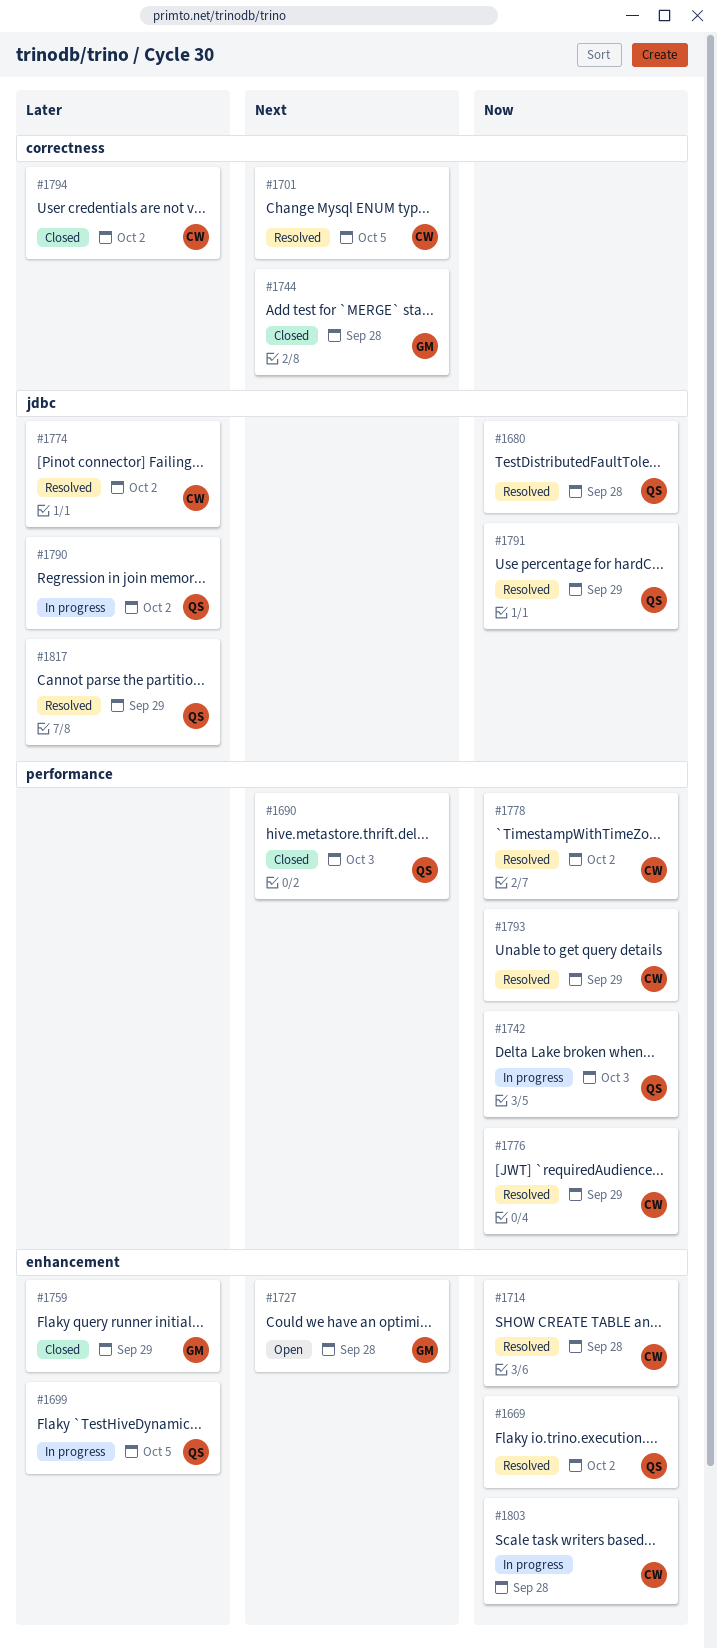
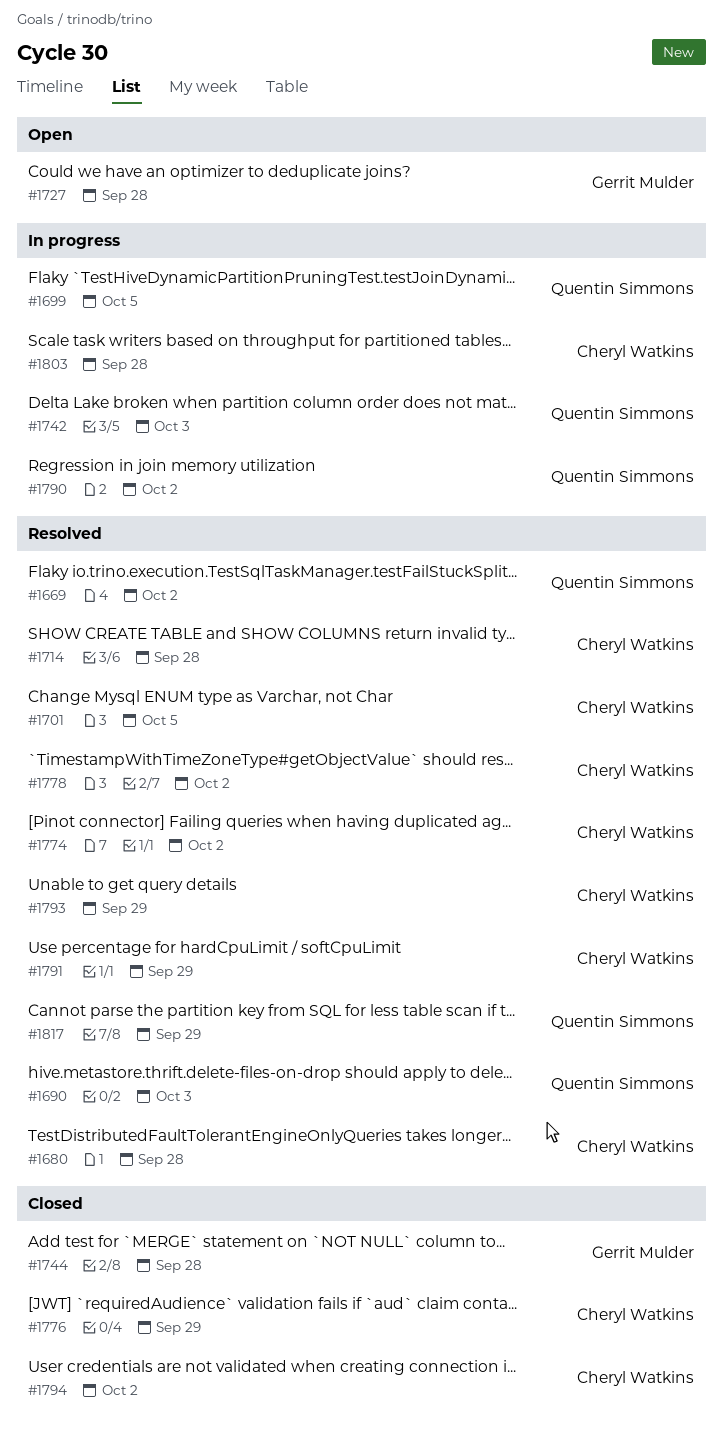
#1680, owner: Quentin Simmons -> Cheryl Watkins
#1690, status: Closed -> Resolved
#1759: present -> none
#1776, status: Resolved -> Closed
#1791, owner: Quentin Simmons -> Cheryl Watkins

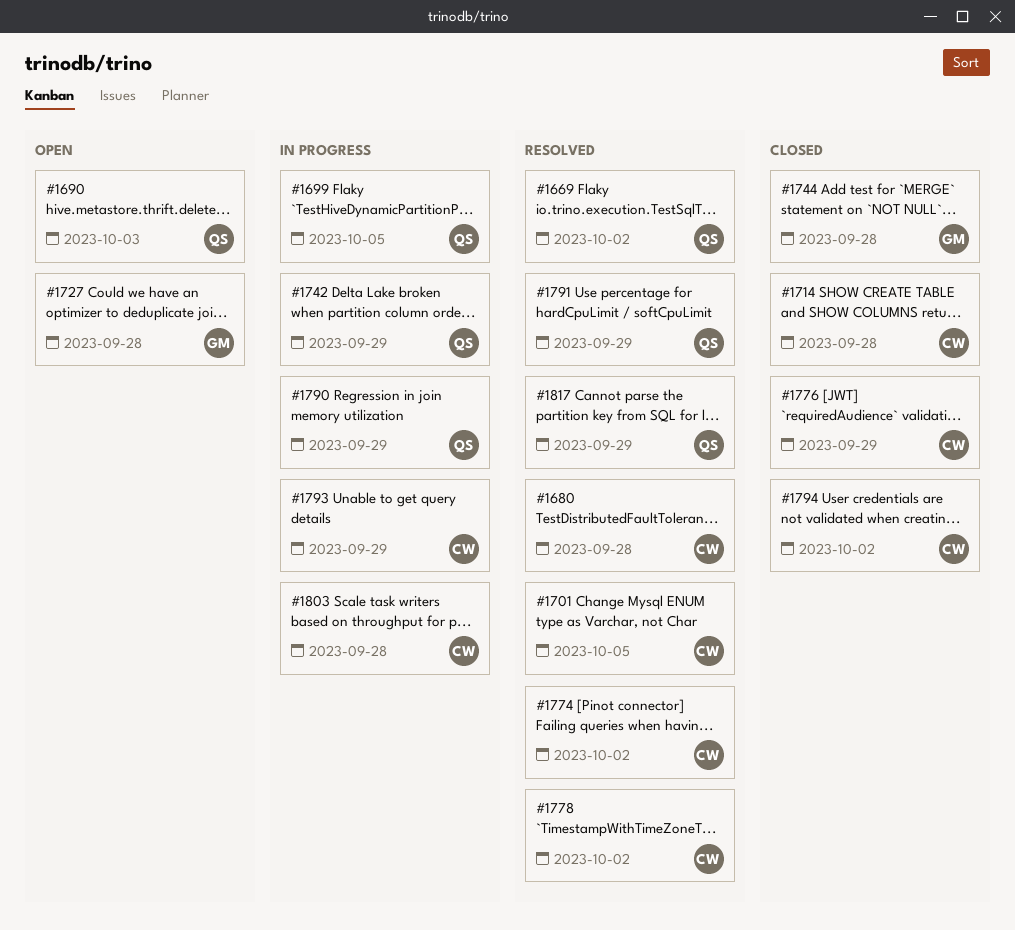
#1690, status: Resolved -> Open
#1714, status: Resolved -> Closed
#1742, due: Oct 3 -> Sep 29
#1790, due: Oct 2 -> Sep 29
#1791, owner: Cheryl Watkins -> Quentin Simmons
#1793, status: Resolved -> In progress

